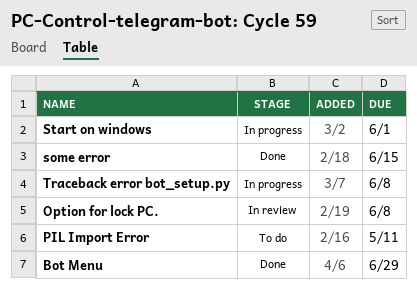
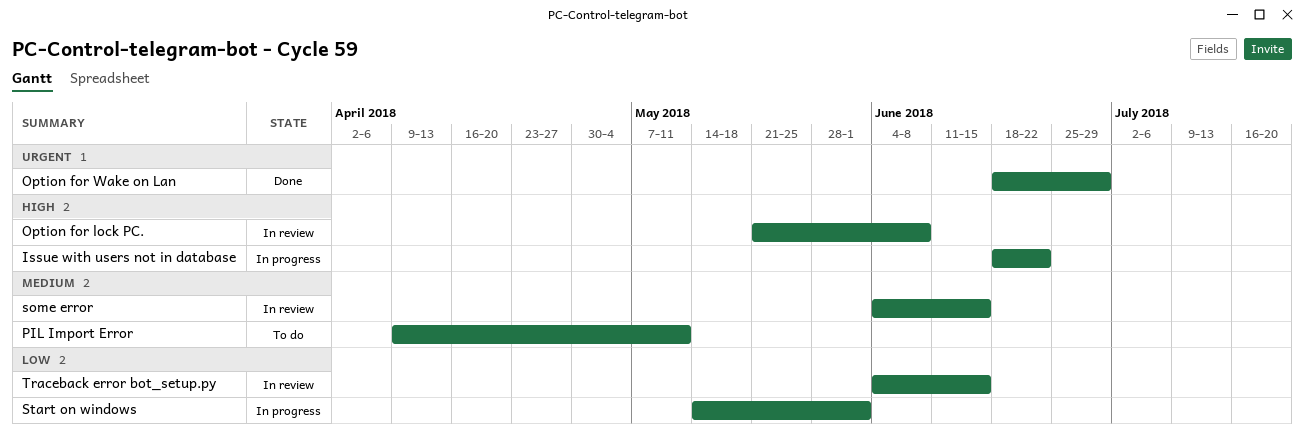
Bot Menu: present -> none
Issue with users not in database: none -> present
Option for Wake on Lan: none -> present
some error, status: Done -> In review
Traceback error bot_setup.py, status: In progress -> In review
Traceback error bot_setup.py, due: Jun 8 -> Jun 15

